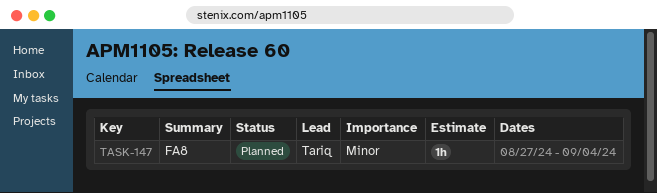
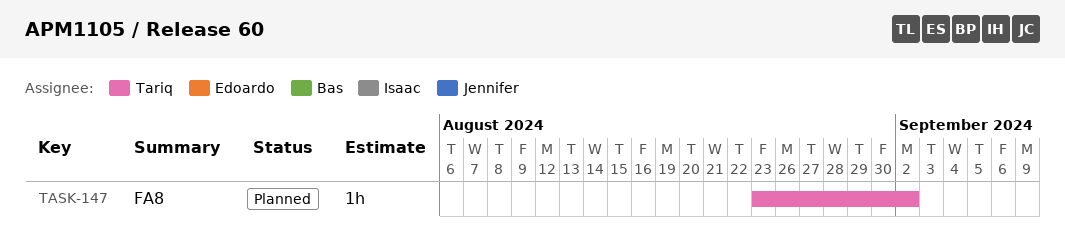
TASK-147, start: Aug 27 -> Aug 23
TASK-147, due: Sep 4 -> Sep 2

